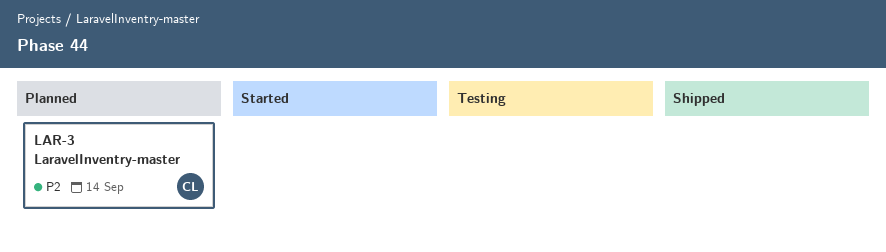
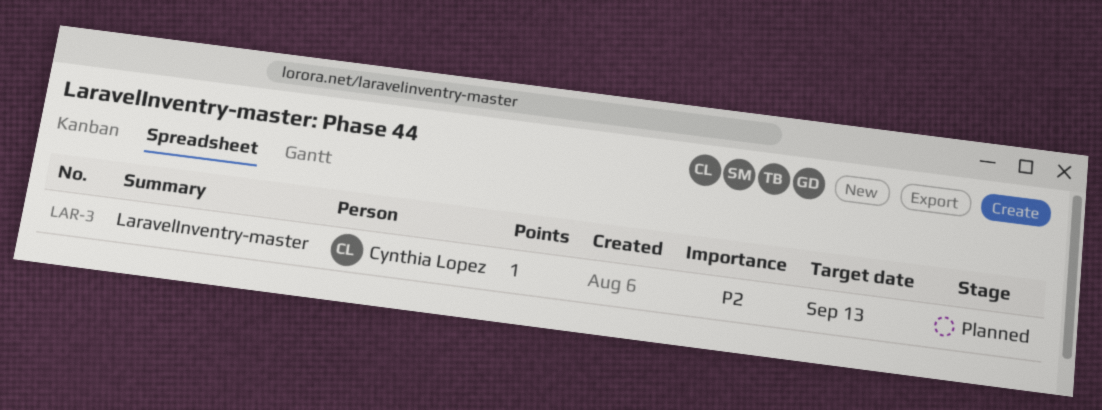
LAR-3, due: Sep 14 -> Sep 13

